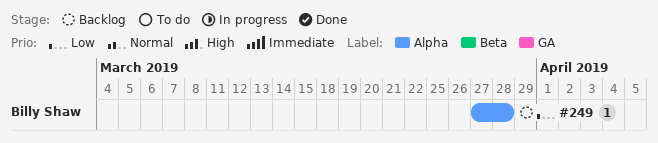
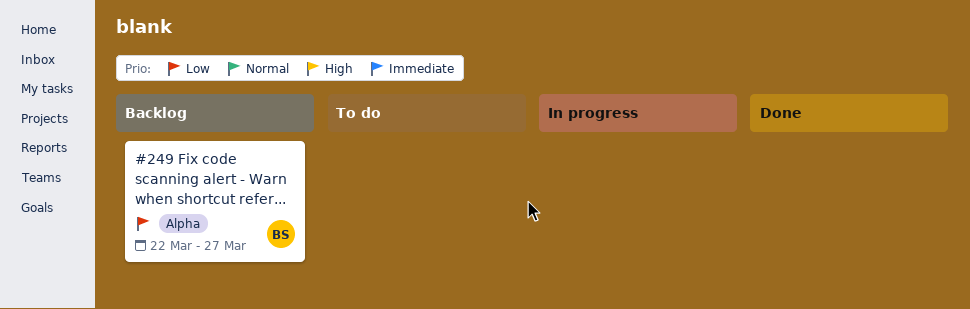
#249, start: Mar 27 -> Mar 22
#249, due: Mar 28 -> Mar 27

